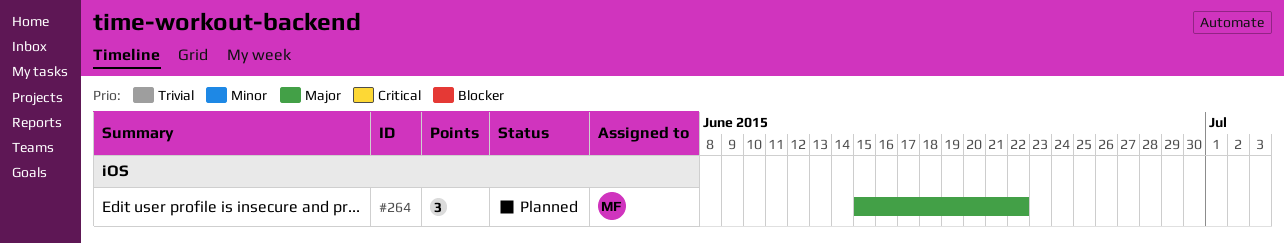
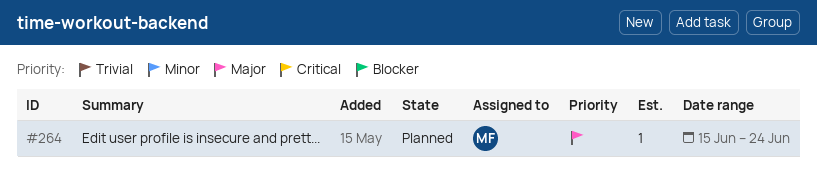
#264, estimate: 3 -> 1
#264, due: Jun 22 -> Jun 24

